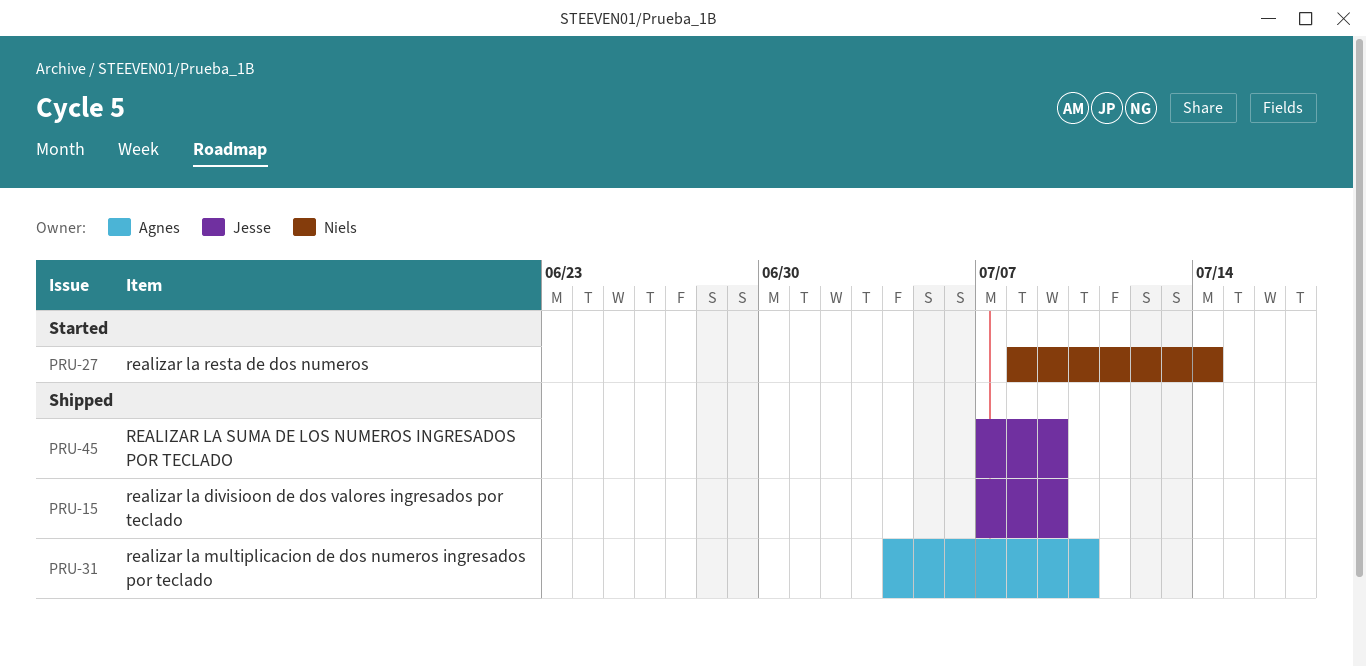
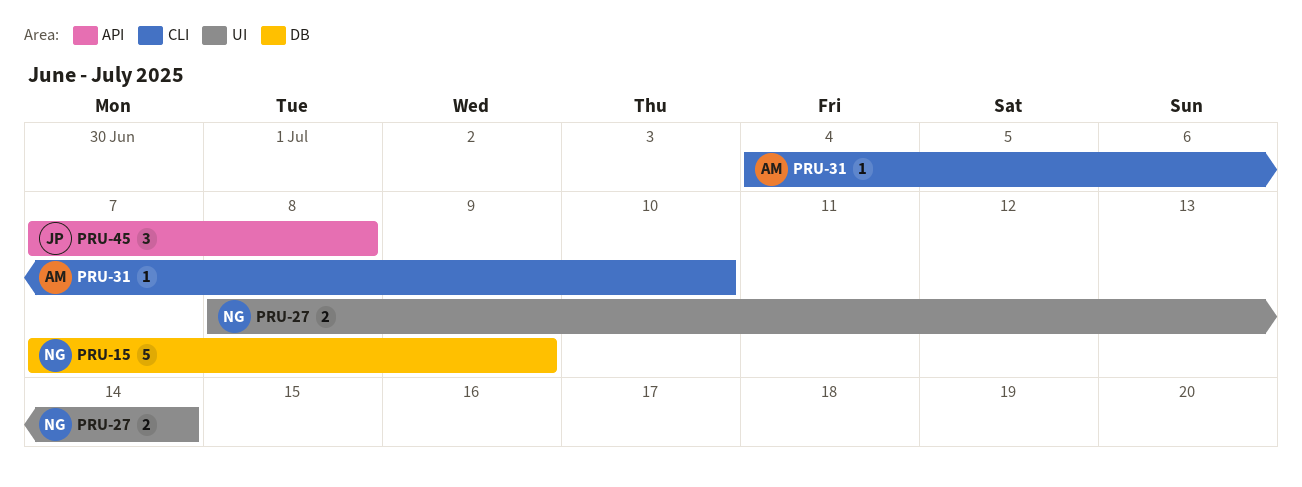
PRU-15, owner: Jesse -> Niels
PRU-45, due: Jul 9 -> Jul 8

